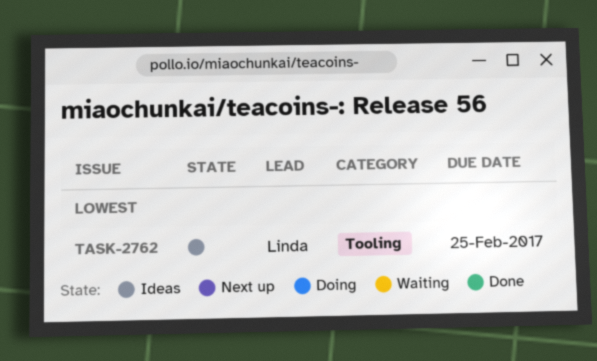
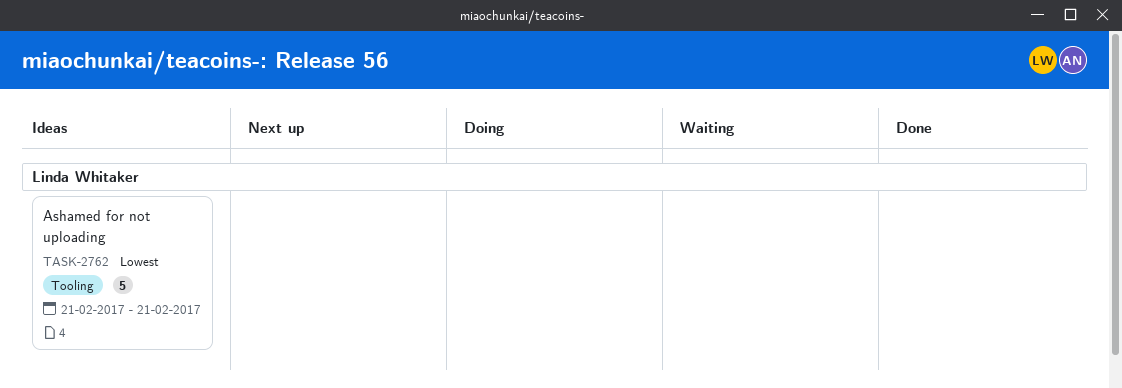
TASK-2762, due: Feb 25 -> Feb 21

